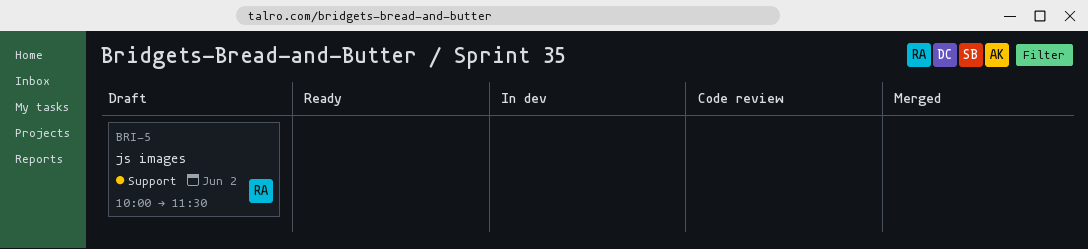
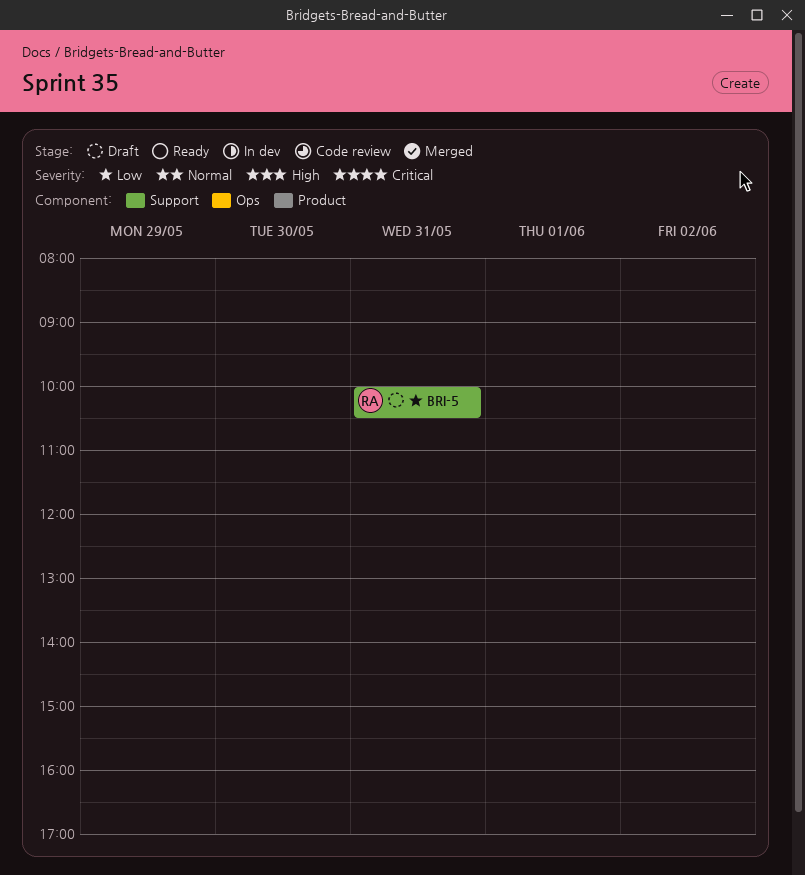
BRI-5, day: Jun 2 -> May 31
BRI-5, ends: 11:30 -> 10:30

